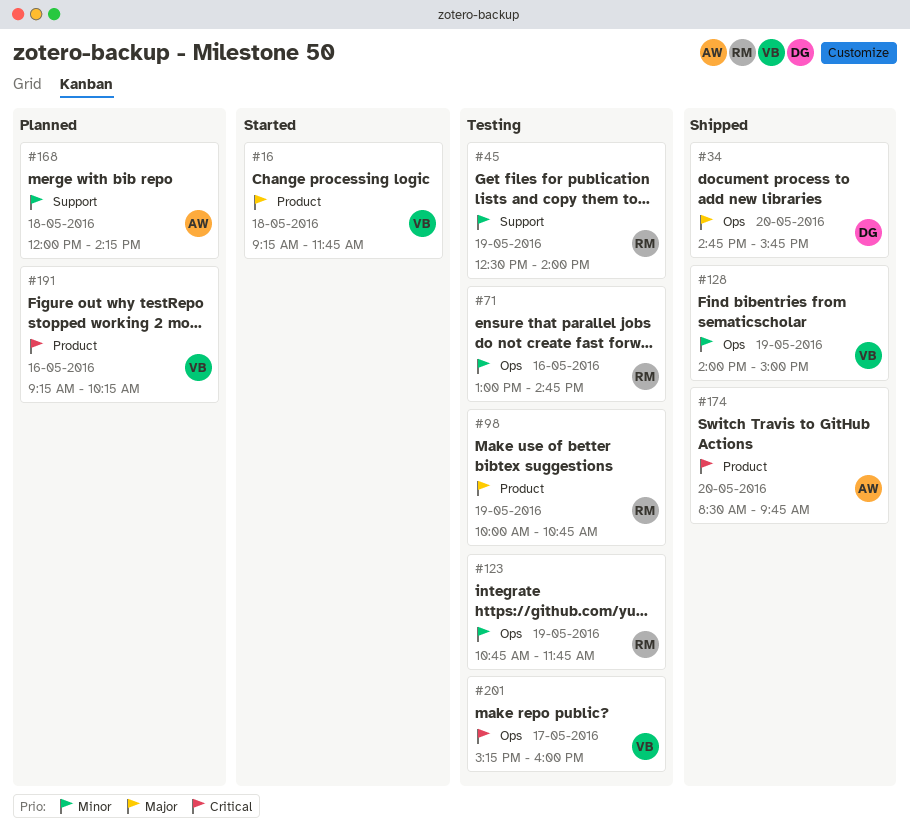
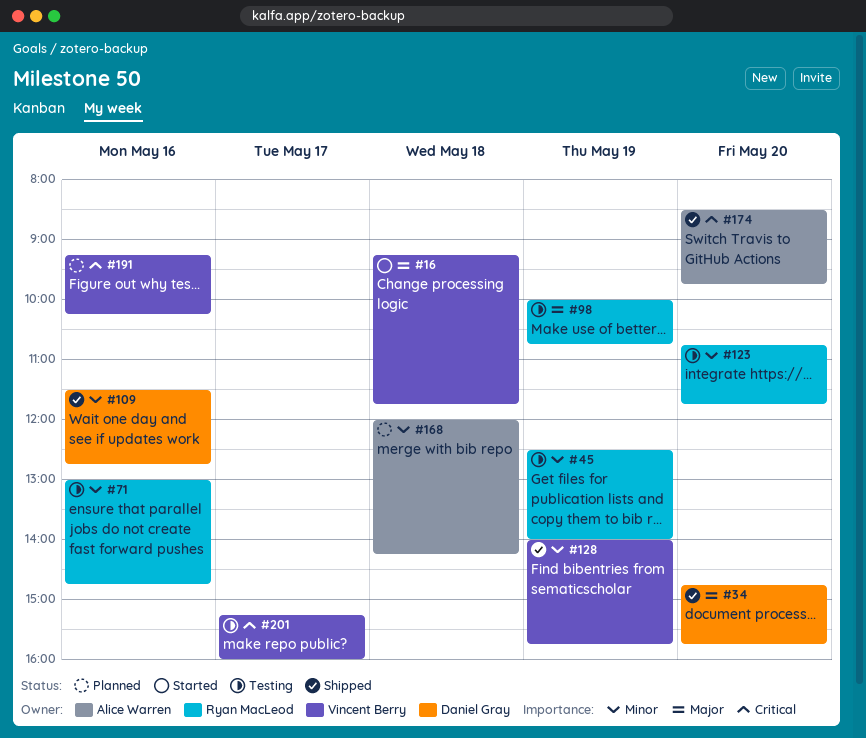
#109: none -> present
#123, day: May 19 -> May 20
#128, ends: 15:00 -> 15:45

